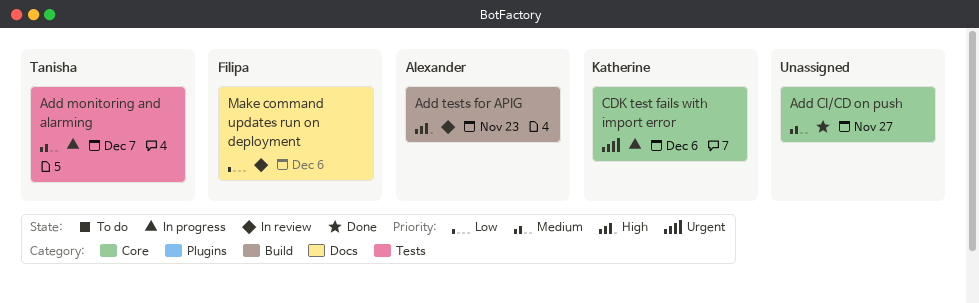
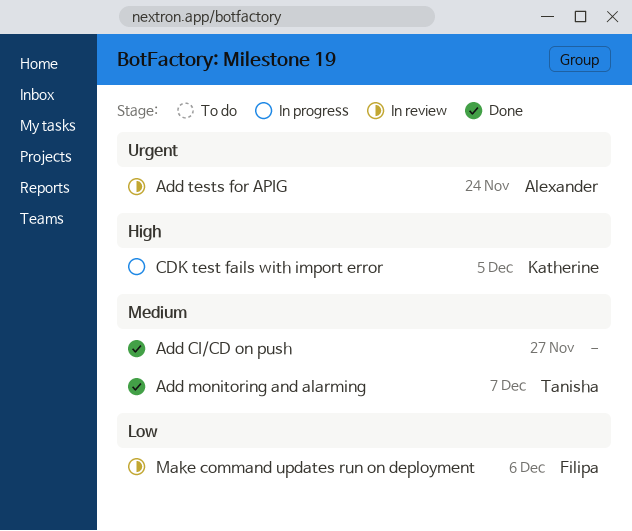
Add monitoring and alarming, status: In progress -> Done
Add tests for APIG, priority: High -> Urgent
Add tests for APIG, due: Nov 23 -> Nov 24
CDK test fails with import error, priority: Urgent -> High
CDK test fails with import error, due: Dec 6 -> Dec 5

